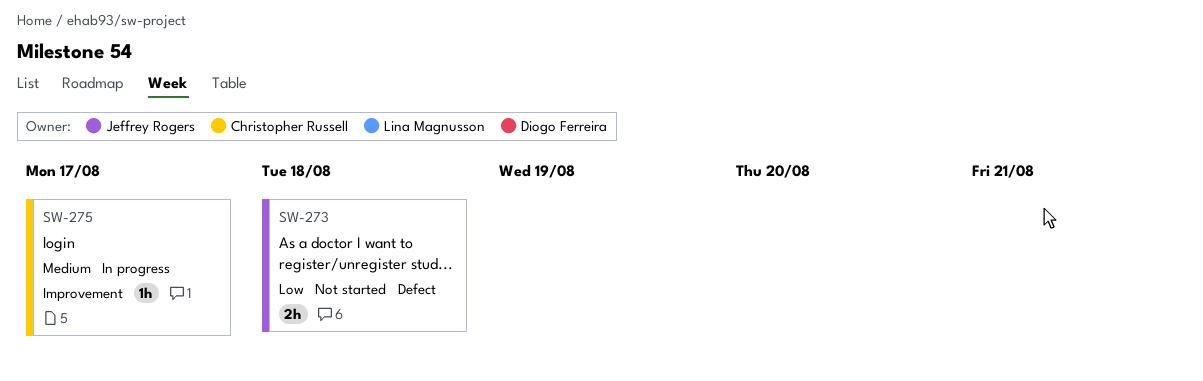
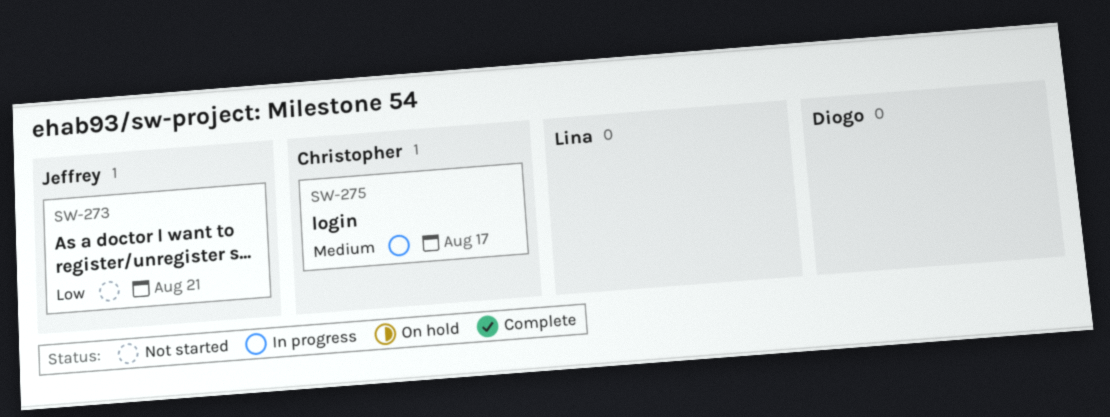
SW-273, due: Aug 18 -> Aug 21

